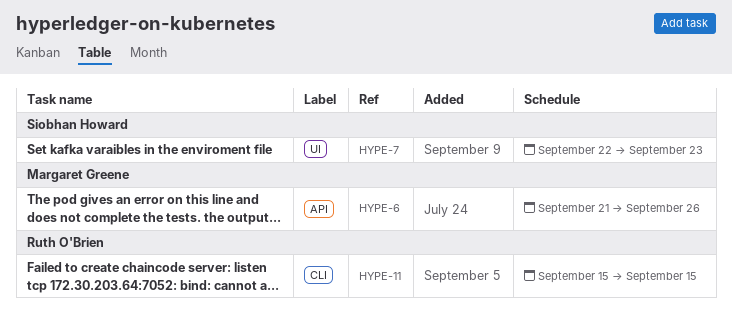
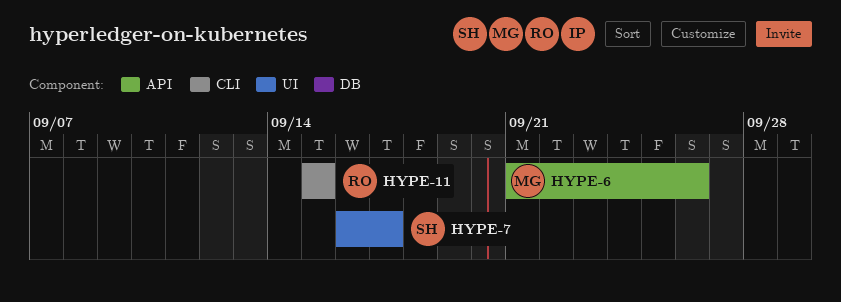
HYPE-7, start: Sep 22 -> Sep 16
HYPE-7, due: Sep 23 -> Sep 17

